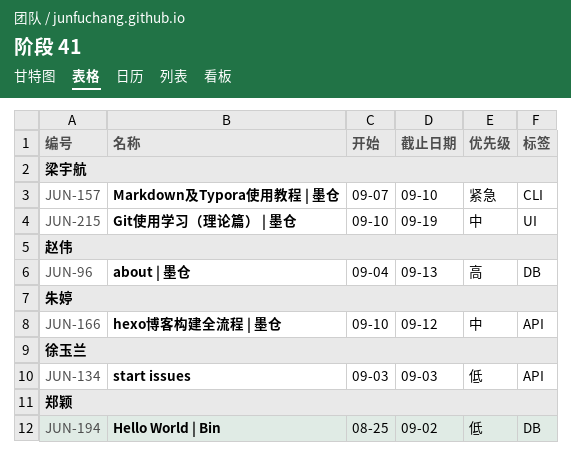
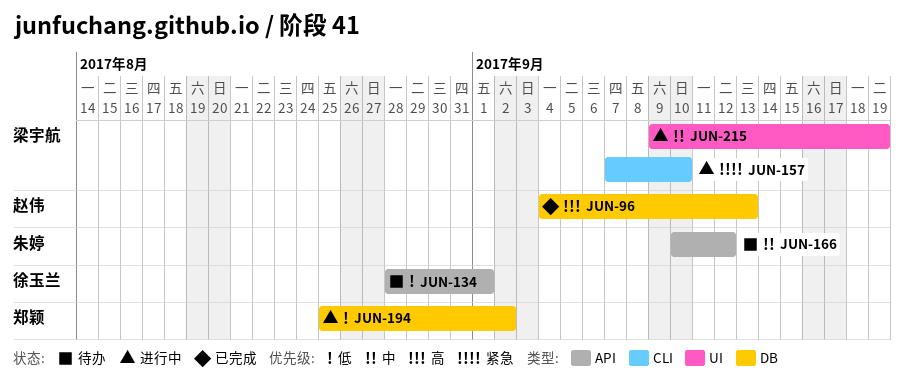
JUN-134, start: Sep 3 -> Aug 28
JUN-134, due: Sep 3 -> Sep 1
JUN-215, start: Sep 10 -> Sep 9

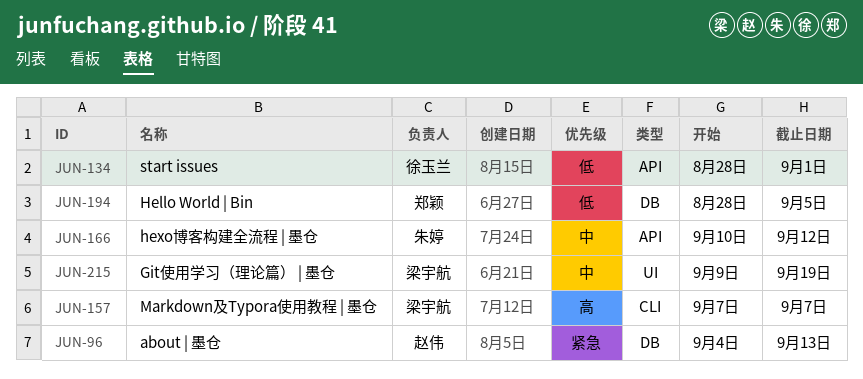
JUN-96, priority: 高 -> 紧急
JUN-157, priority: 紧急 -> 高
JUN-157, due: Sep 10 -> Sep 7
JUN-194, start: Aug 25 -> Aug 28
JUN-194, due: Sep 2 -> Sep 5

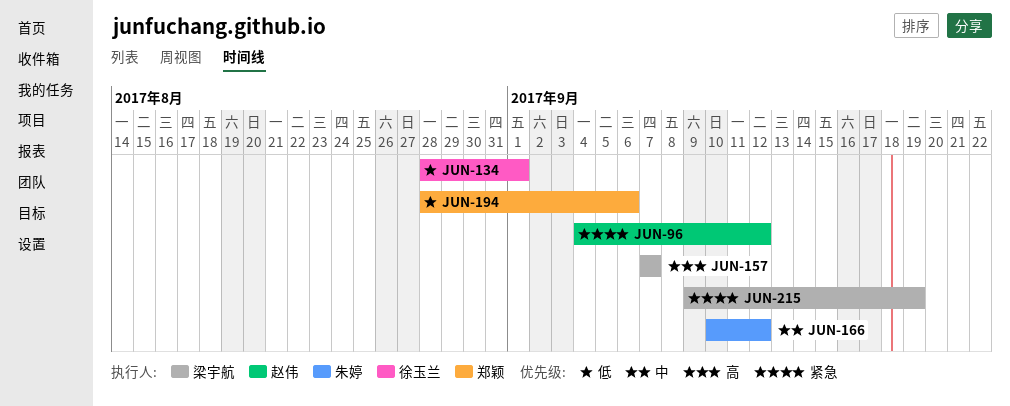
JUN-96, due: Sep 13 -> Sep 12
JUN-194, due: Sep 5 -> Sep 6
JUN-215, priority: 中 -> 紧急

